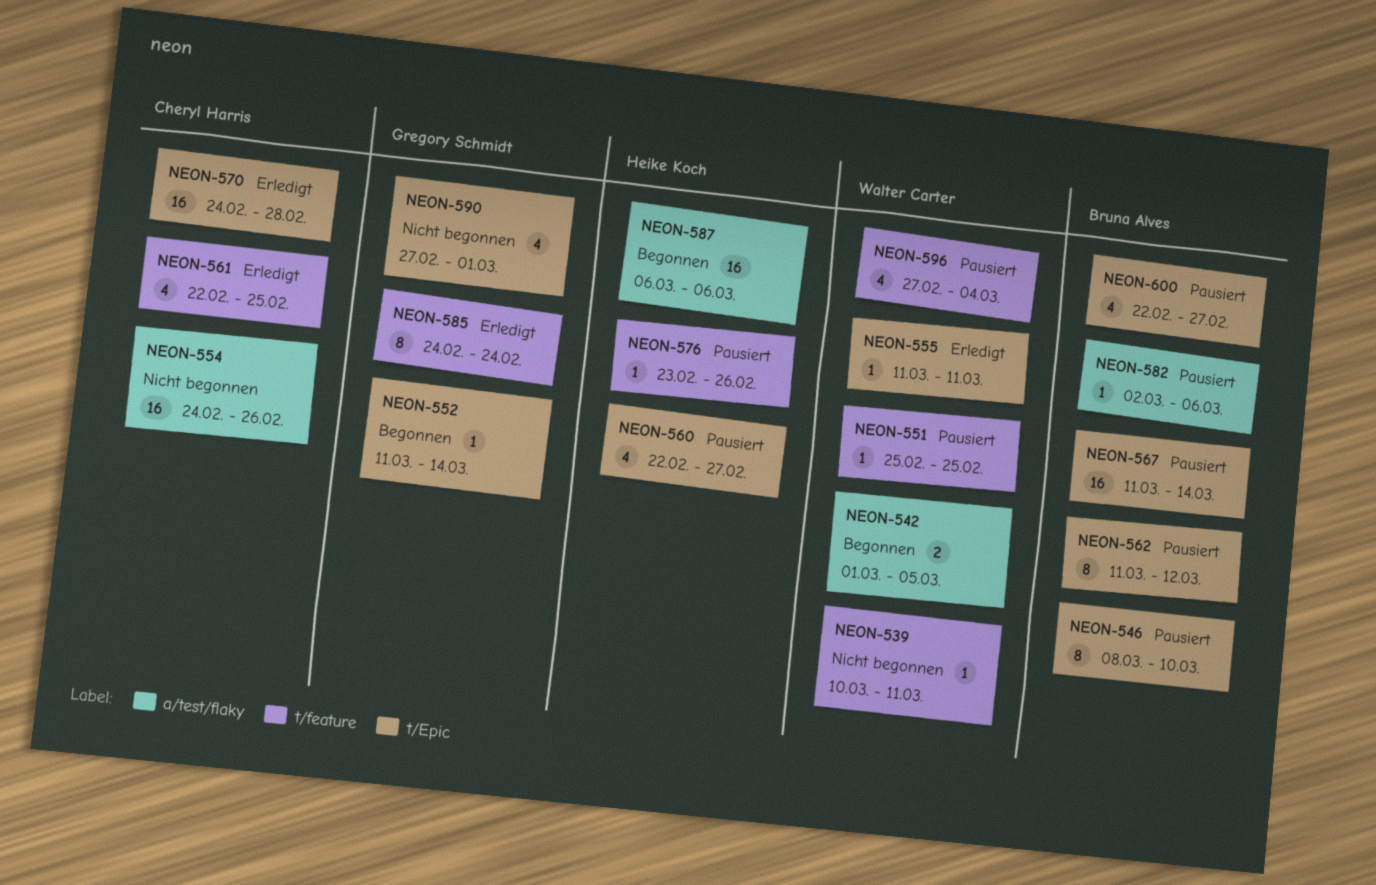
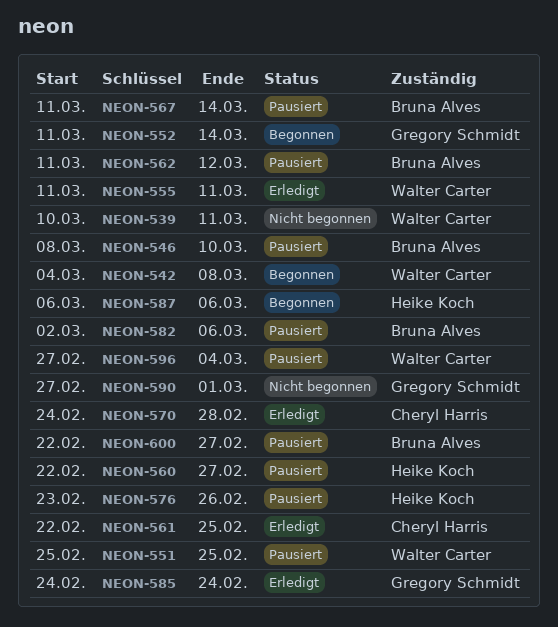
NEON-542, start: Mar 1 -> Mar 4
NEON-542, due: Mar 5 -> Mar 8
NEON-554: present -> none

